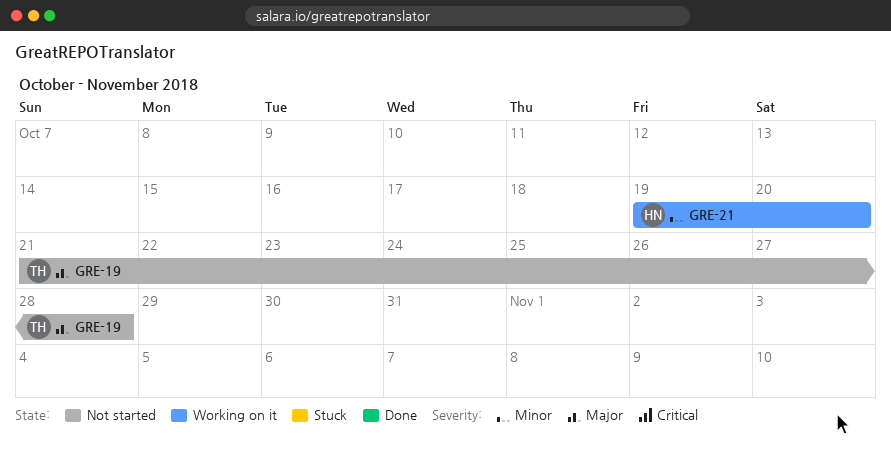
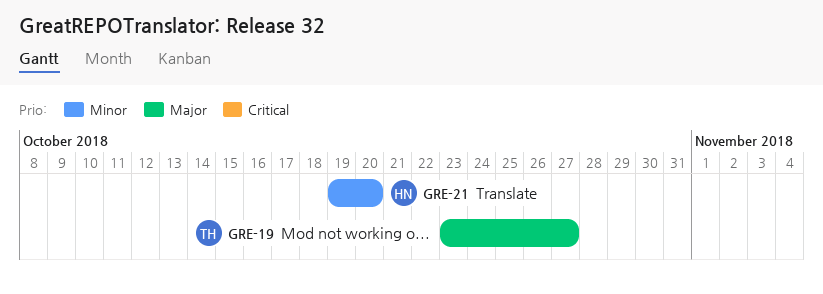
GRE-19, start: Oct 21 -> Oct 23
GRE-19, due: Oct 28 -> Oct 27

